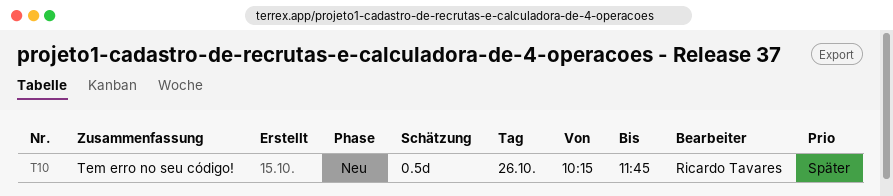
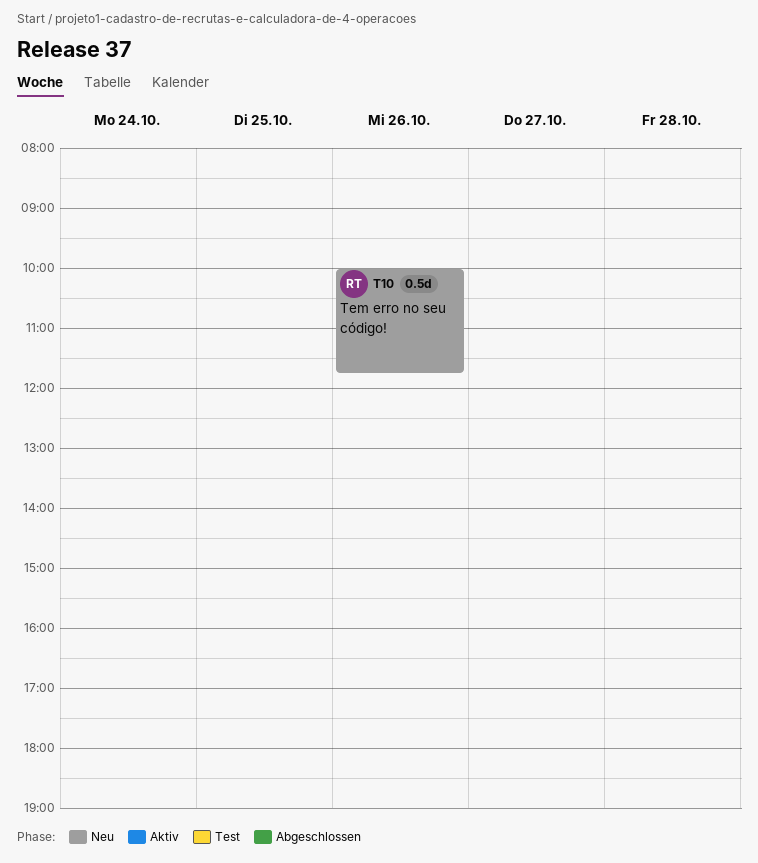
T10, begins: 10:15 -> 10:00

